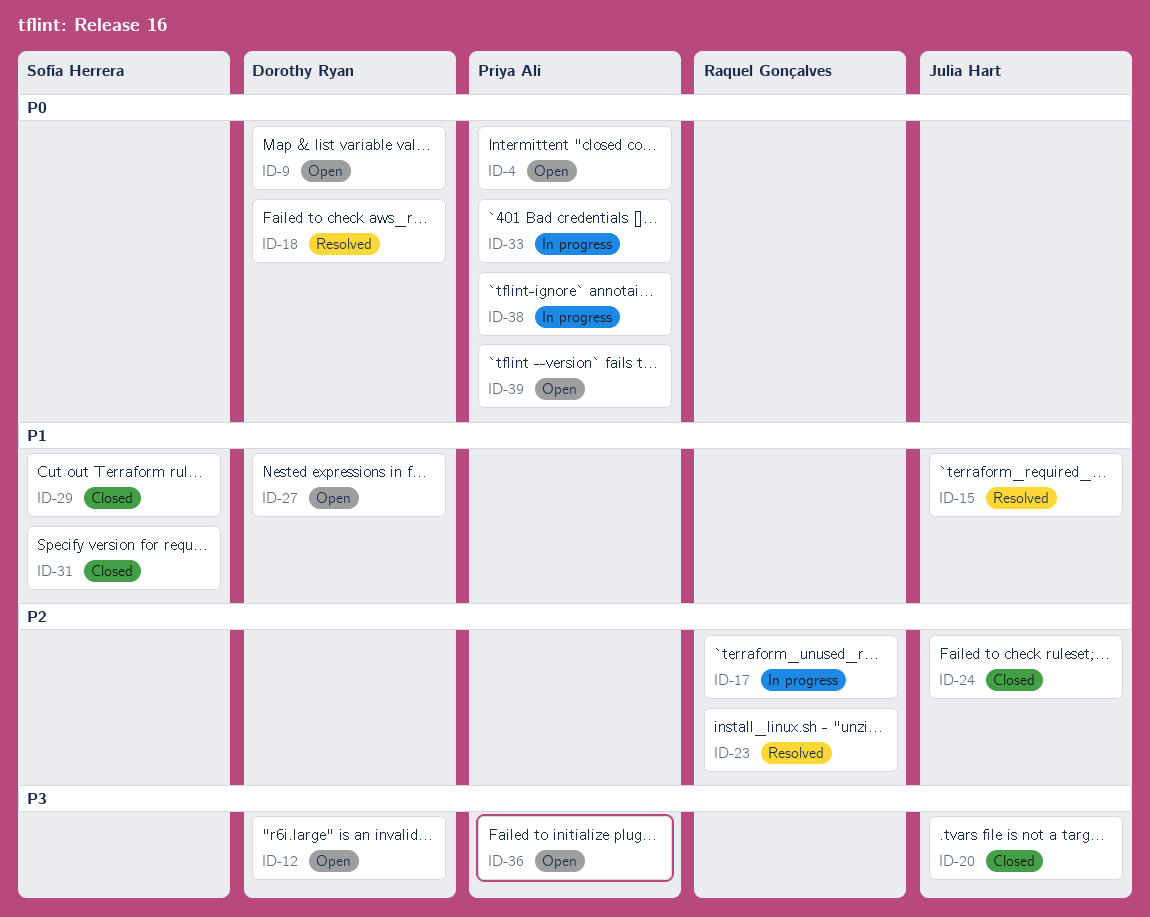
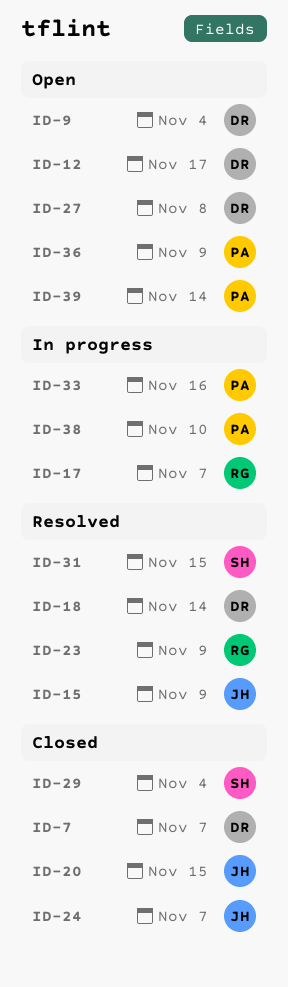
ID-4: present -> none
ID-7: none -> present
ID-31, status: Closed -> Resolved

